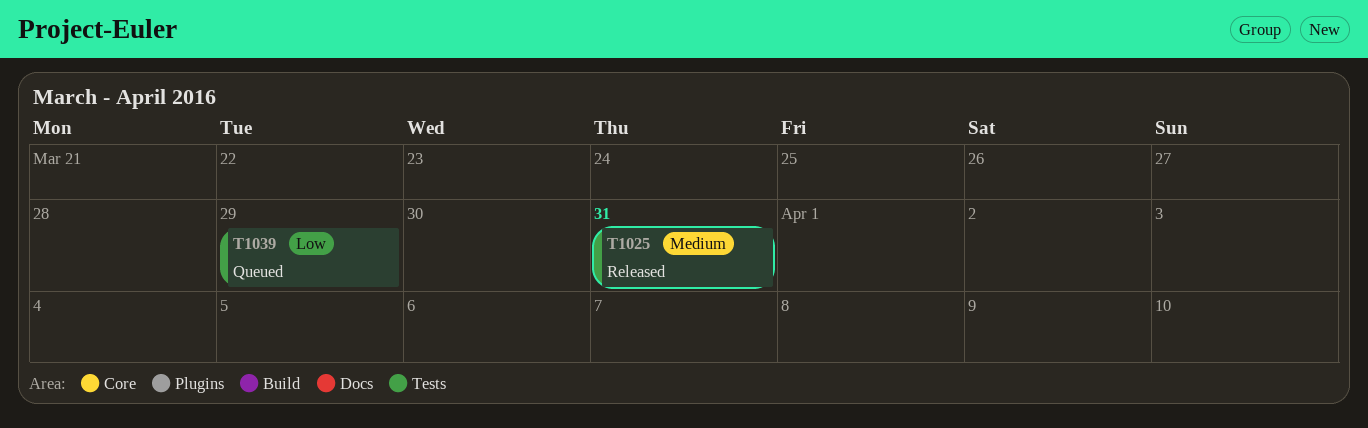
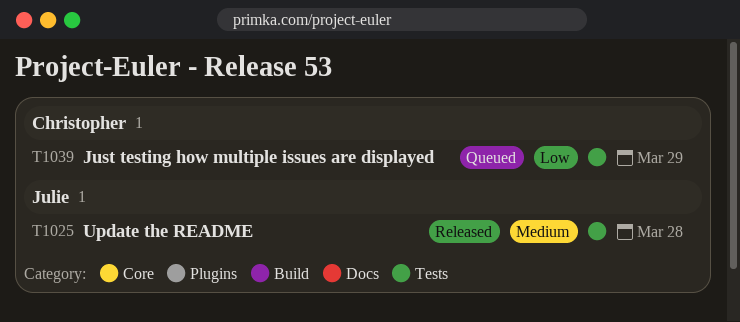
T1025, due: Mar 31 -> Mar 28

